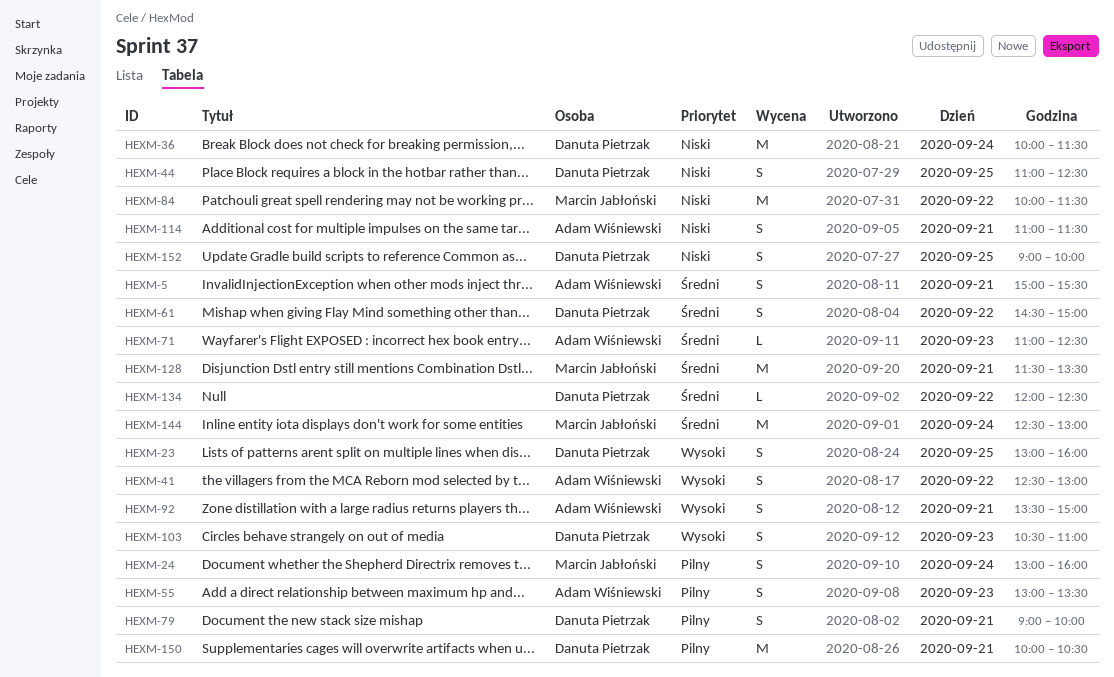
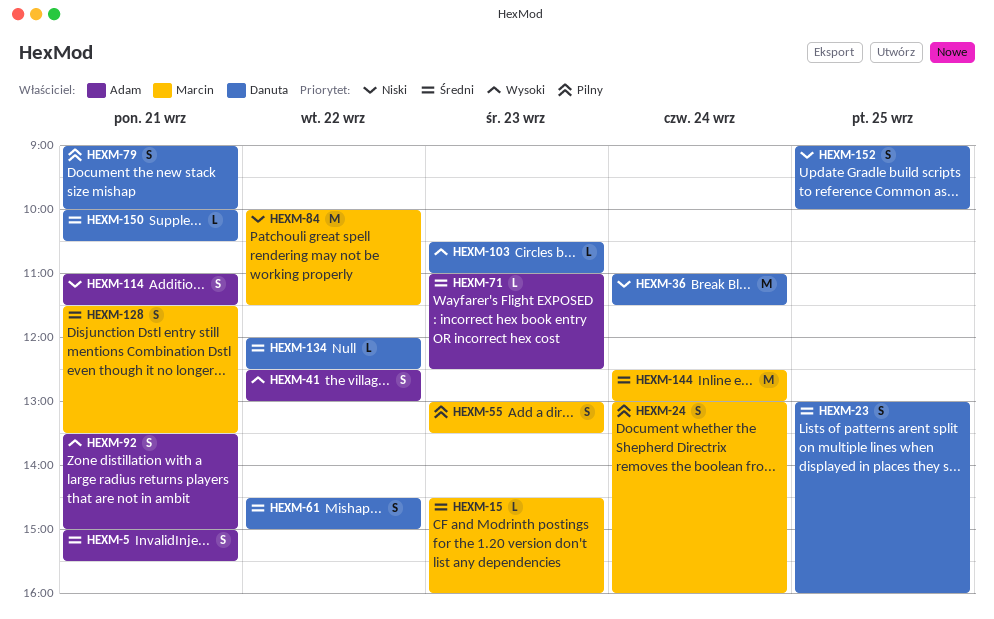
HEXM-15: none -> present
HEXM-23, priority: Wysoki -> Średni
HEXM-36, begins: 10:00 -> 11:00
HEXM-44: present -> none
HEXM-55, owner: Adam Wiśniewski -> Marcin Jabłoński
HEXM-103, estimate: S -> L
HEXM-128, estimate: M -> S
HEXM-150, priority: Pilny -> Średni
HEXM-150, estimate: M -> L

